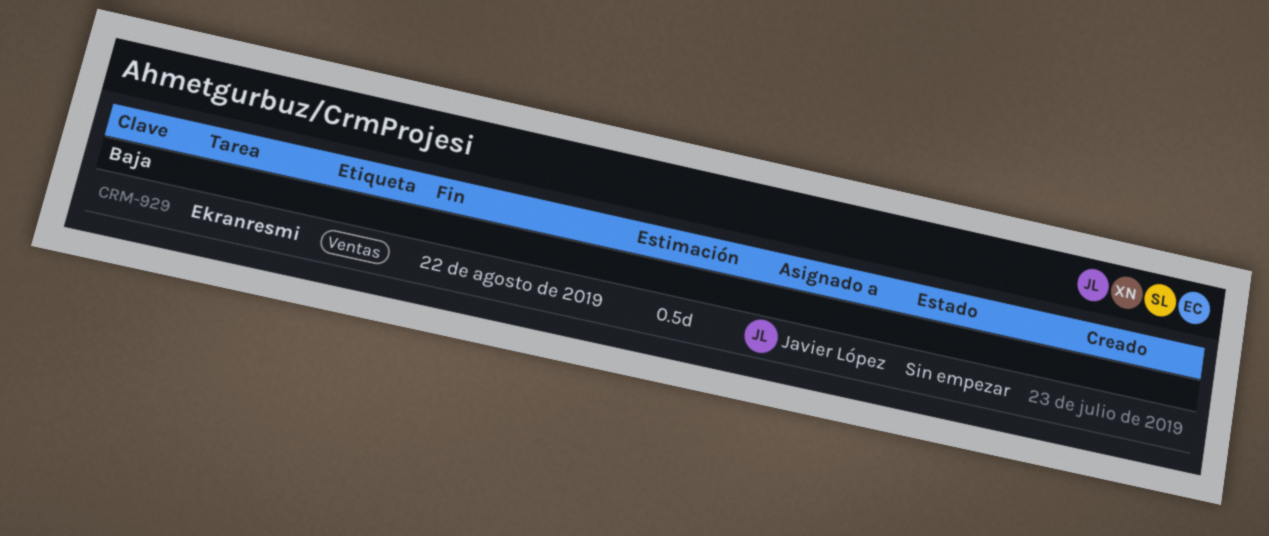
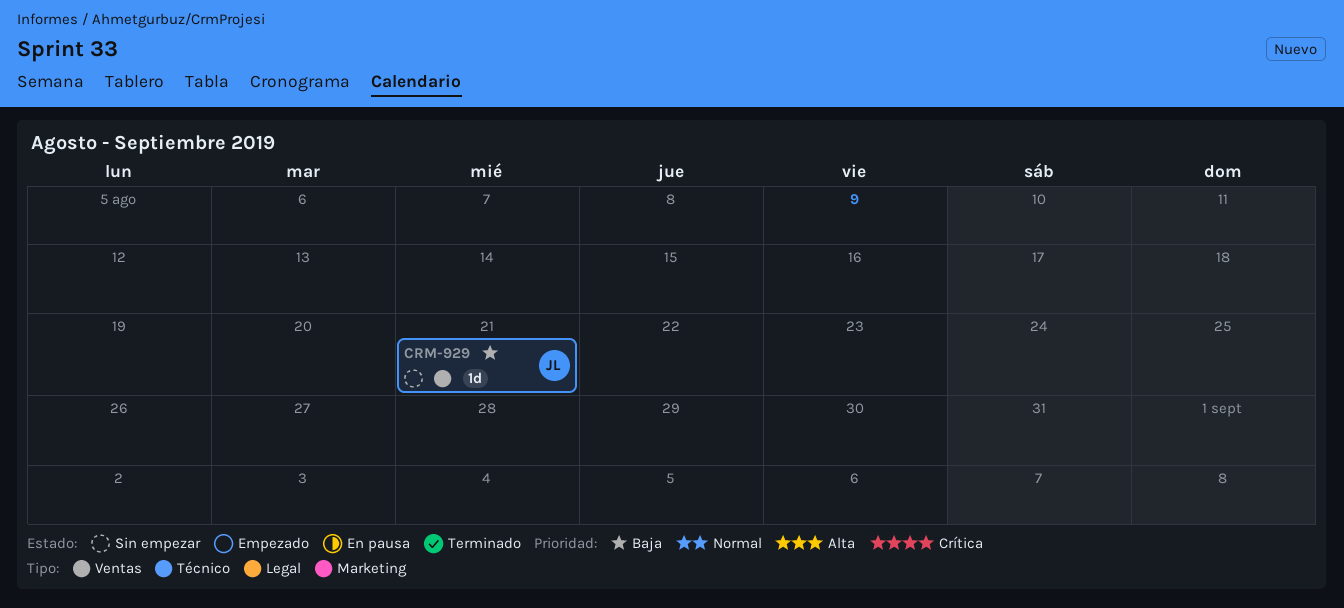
CRM-929, estimate: 0.5d -> 1d
CRM-929, due: Aug 22 -> Aug 21

